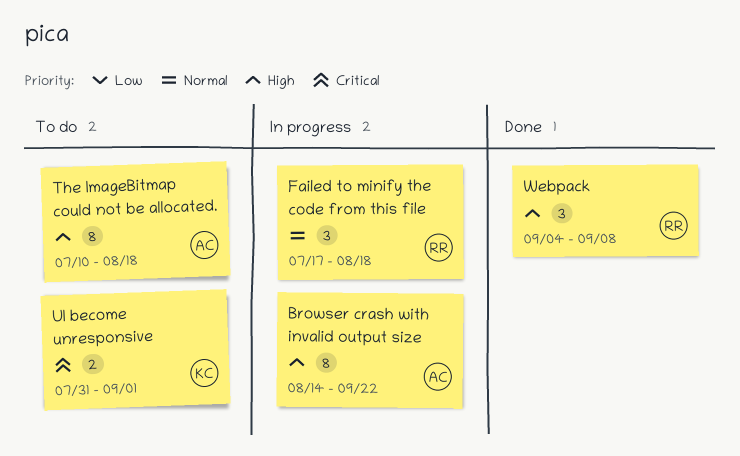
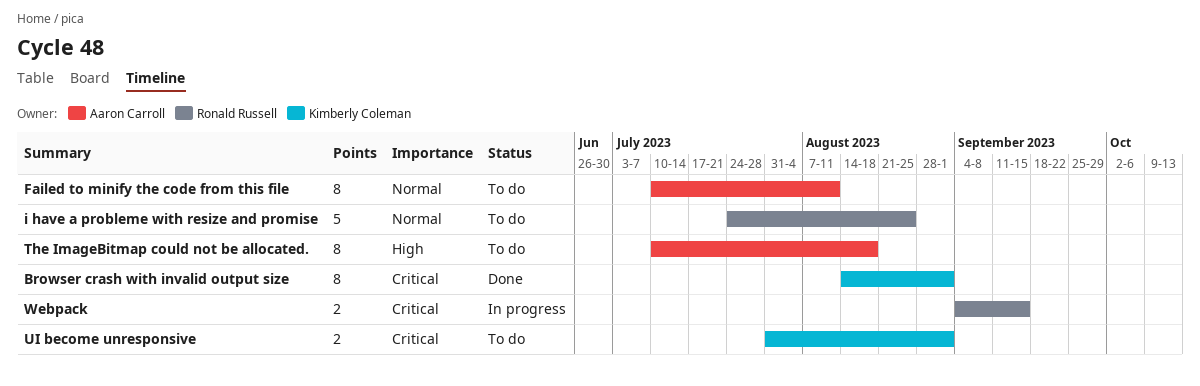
Browser crash with invalid output size, status: In progress -> Done
Browser crash with invalid output size, owner: Aaron Carroll -> Kimberly Coleman
Browser crash with invalid output size, priority: High -> Critical
Browser crash with invalid output size, due: Sep 22 -> Sep 1
Failed to minify the code from this file, status: In progress -> To do
Failed to minify the code from this file, owner: Ronald Russell -> Aaron Carroll
Failed to minify the code from this file, estimate: 3 -> 8
Failed to minify the code from this file, start: Jul 17 -> Jul 10
Failed to minify the code from this file, due: Aug 18 -> Aug 11
i have a probleme with resize and promise: none -> present
Webpack, status: Done -> In progress
Webpack, priority: High -> Critical
Webpack, estimate: 3 -> 2
Webpack, due: Sep 8 -> Sep 15

